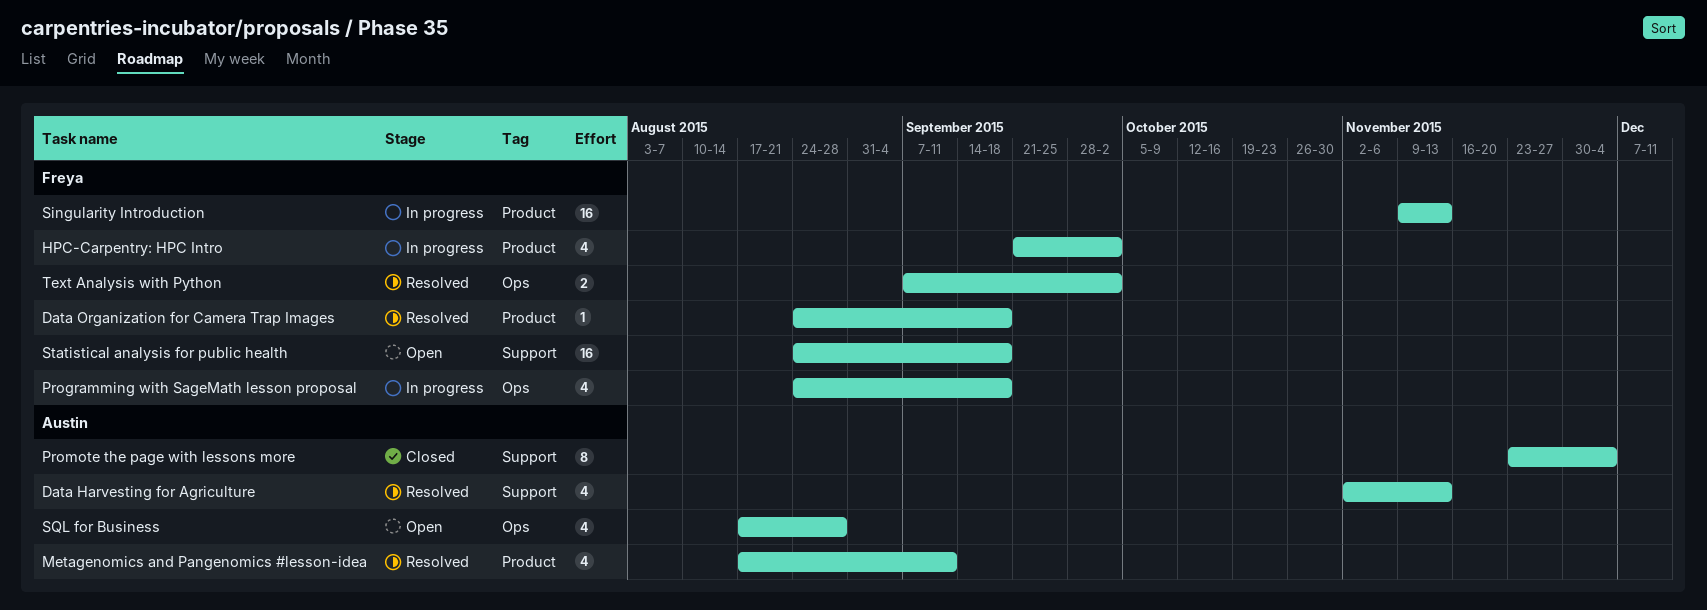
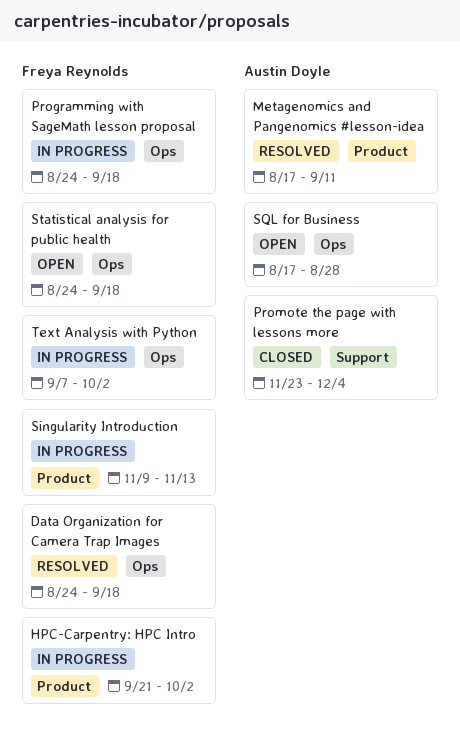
Data Harvesting for Agriculture: present -> none
Data Organization for Camera Trap Images, label: Product -> Ops
Statistical analysis for public health, label: Support -> Ops
Text Analysis with Python, status: Resolved -> In progress

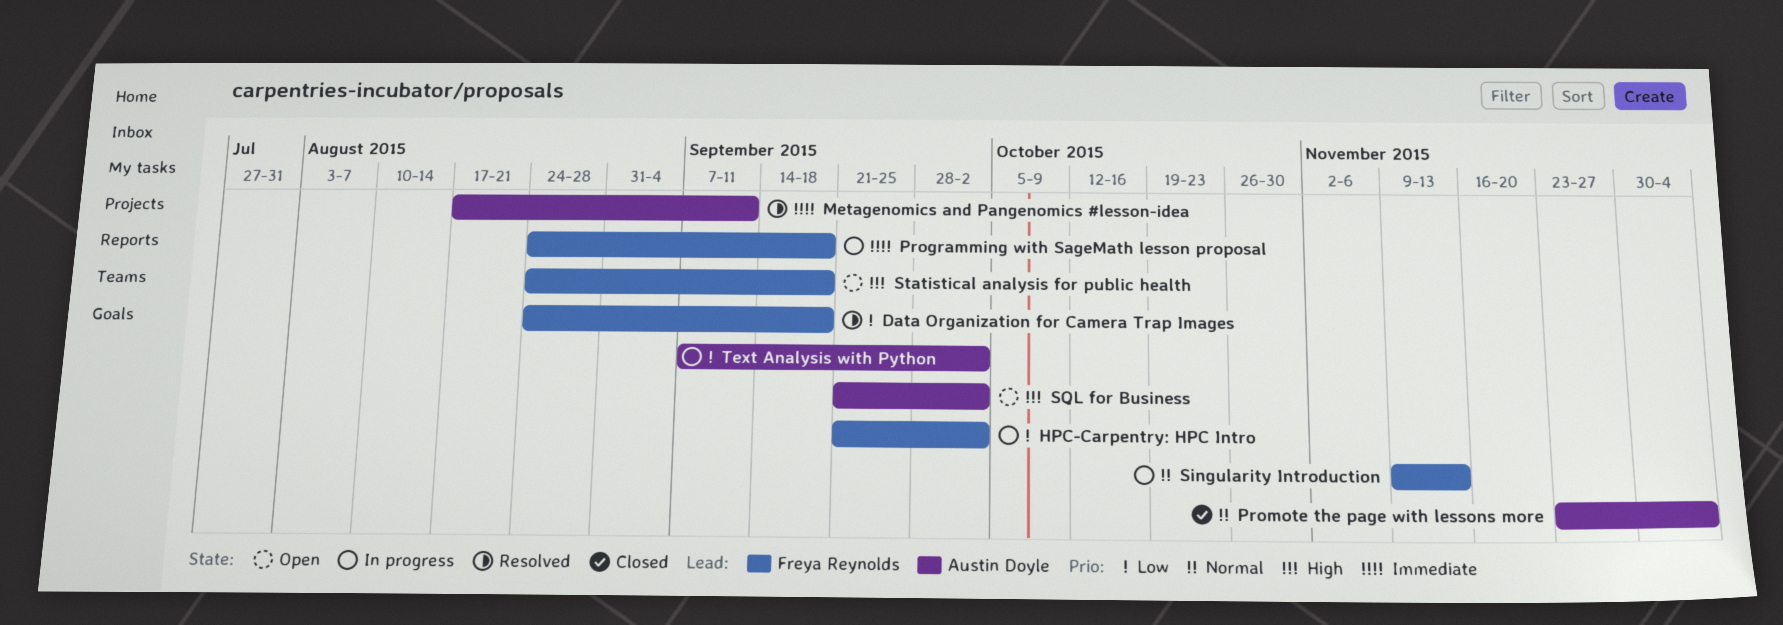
SQL for Business, start: Aug 17 -> Sep 21
SQL for Business, due: Aug 28 -> Oct 2
Text Analysis with Python, owner: Freya Reynolds -> Austin Doyle

